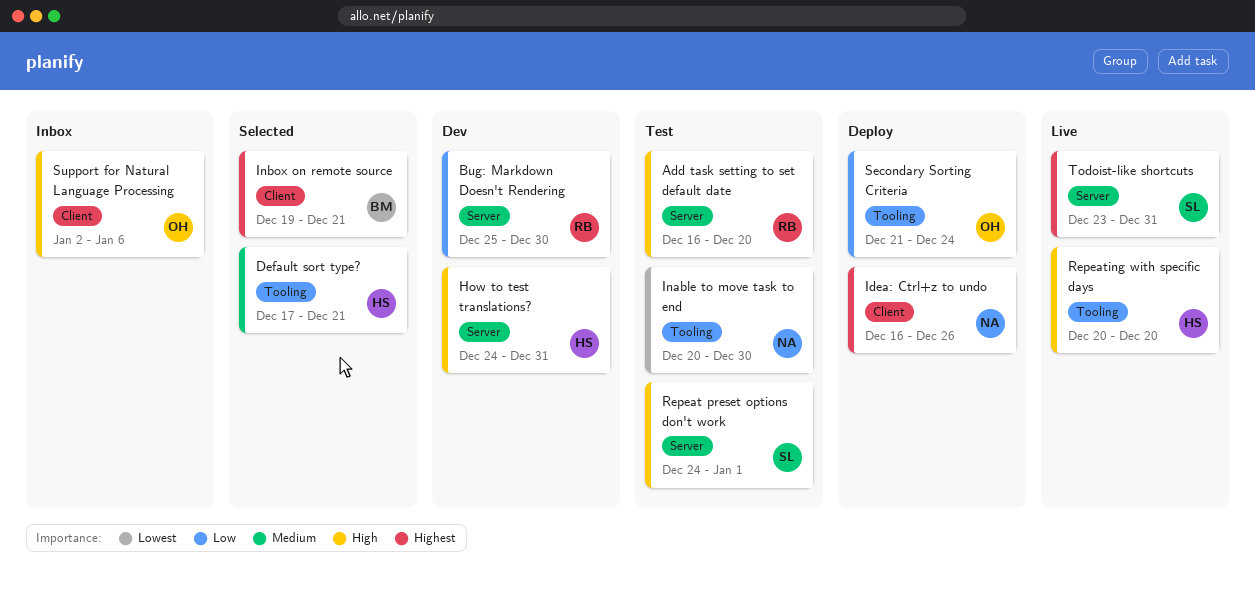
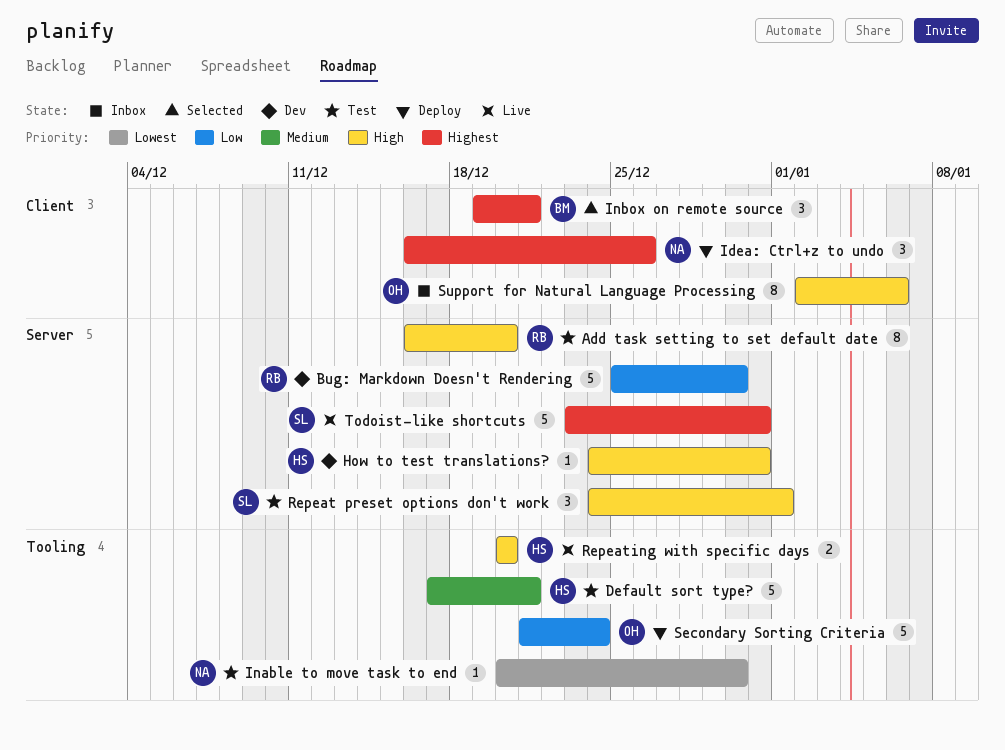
Default sort type?, status: Selected -> Test

